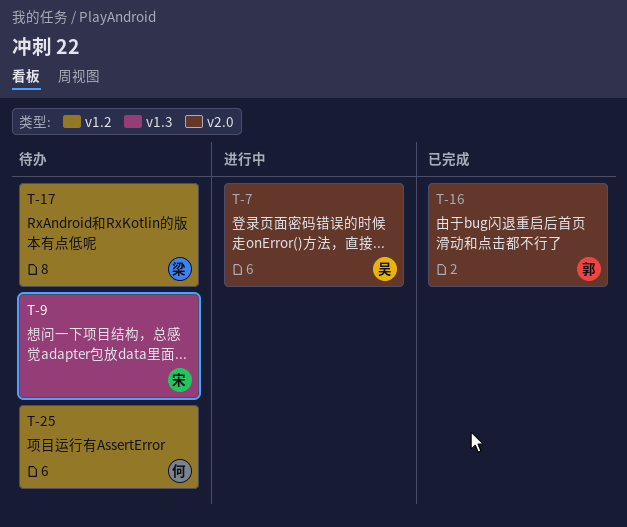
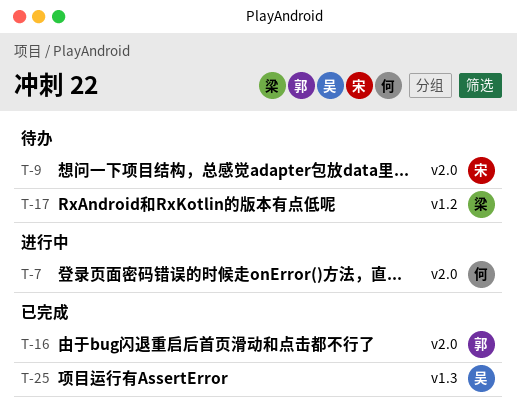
T-7, owner: 吴 -> 何
T-9, label: v1.3 -> v2.0
T-25, status: 待办 -> 已完成
T-25, owner: 何 -> 吴
T-25, label: v1.2 -> v1.3

